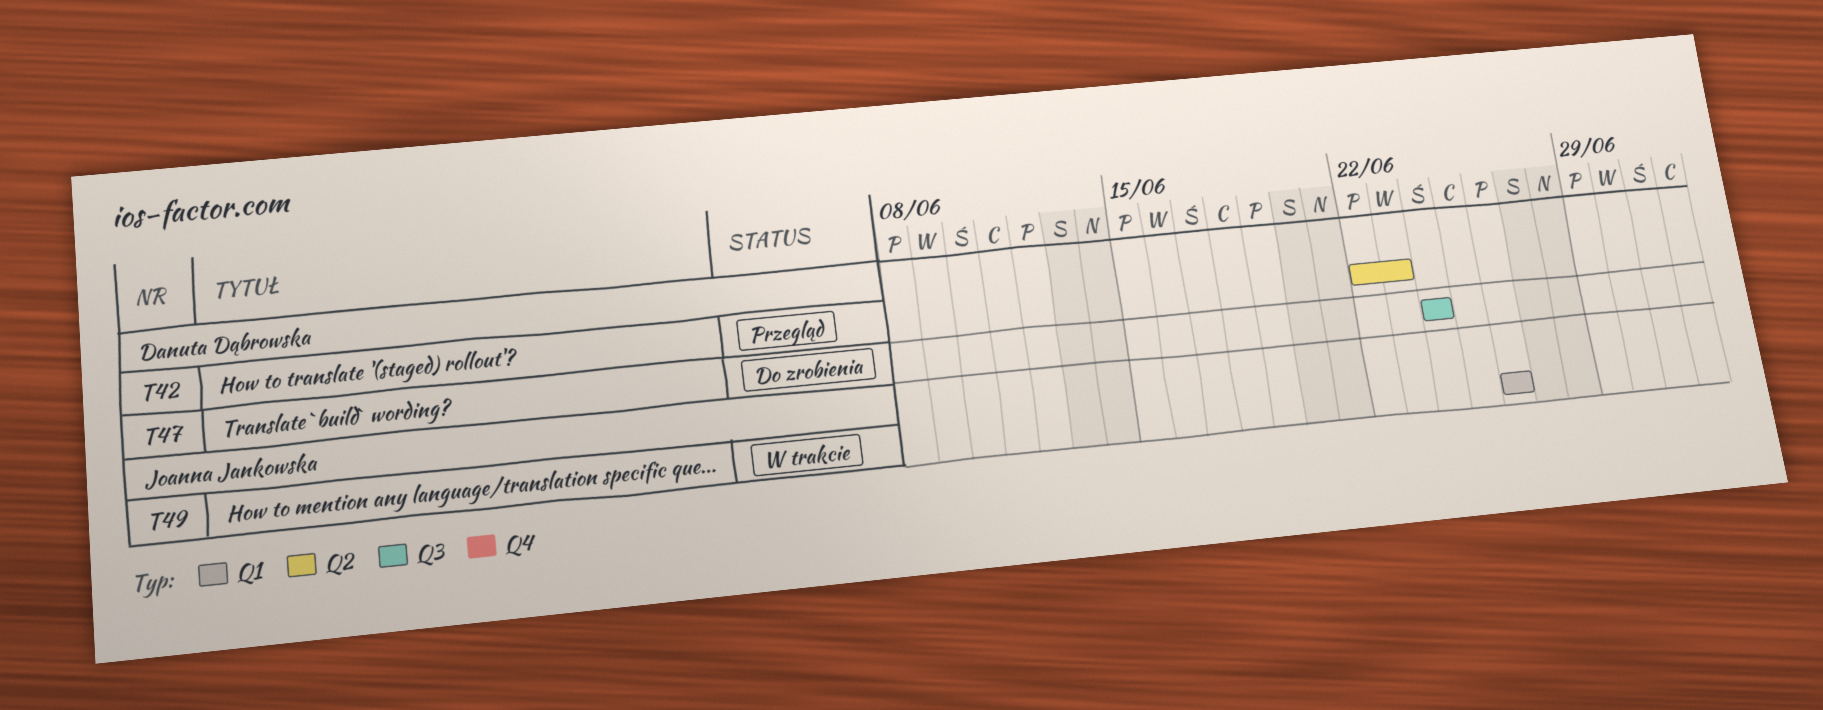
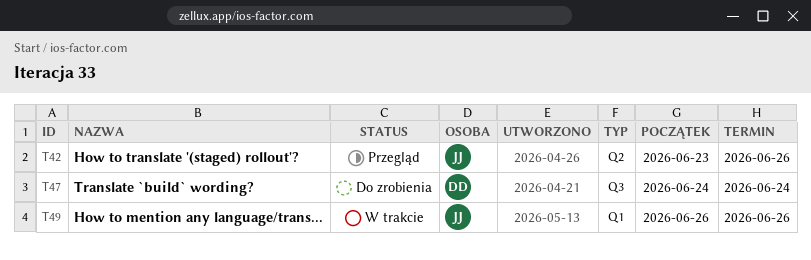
T42, owner: Danuta Dąbrowska -> Joanna Jankowska
T42, start: Jun 22 -> Jun 23
T42, due: Jun 23 -> Jun 26

